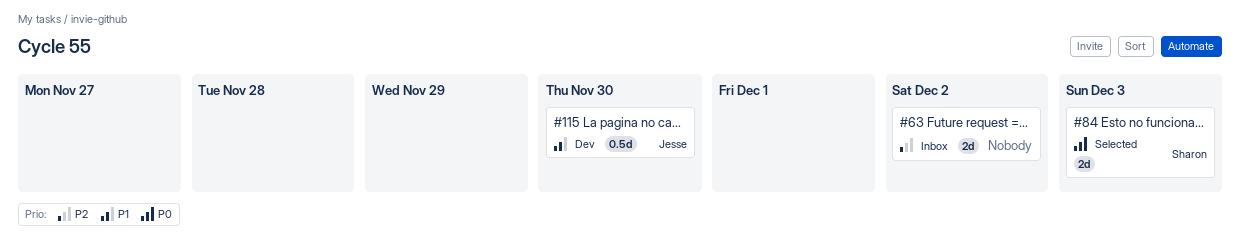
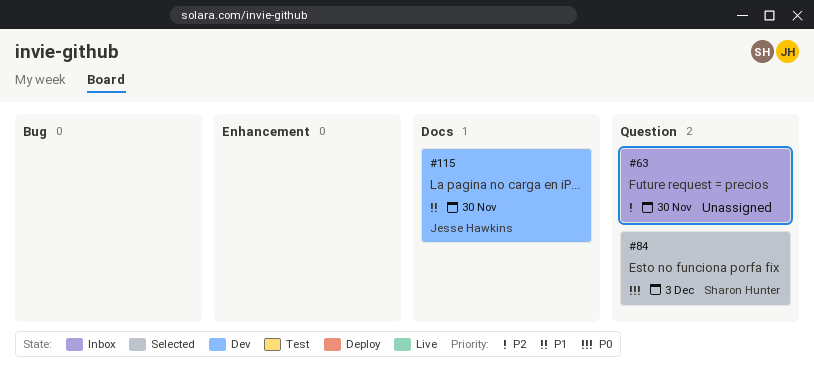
#63, due: Dec 2 -> Nov 30

